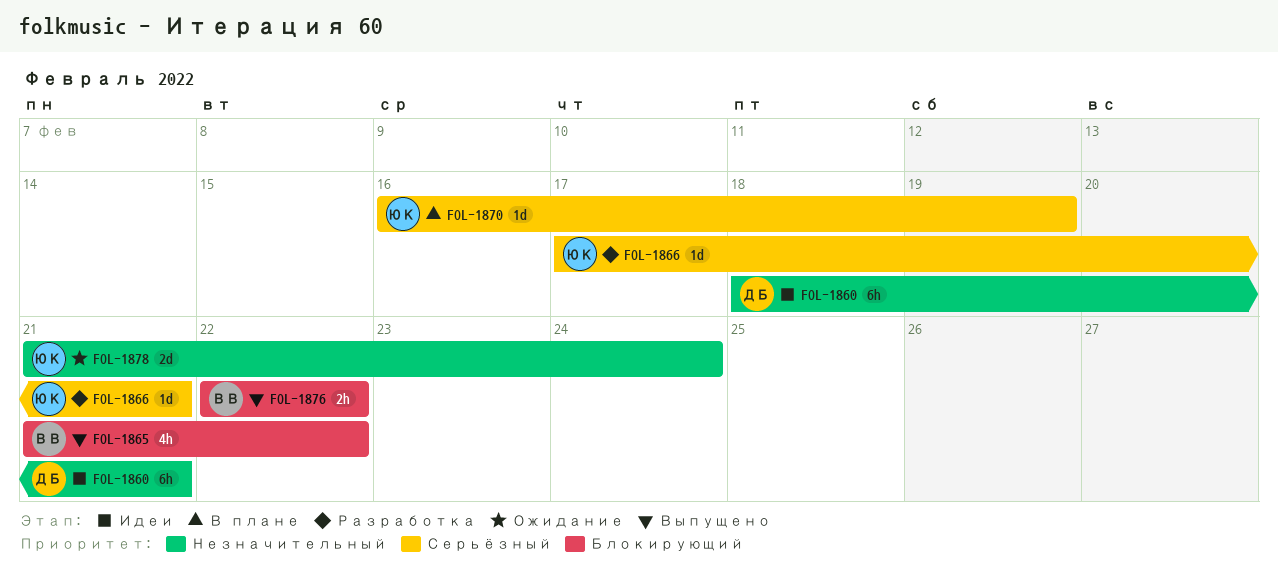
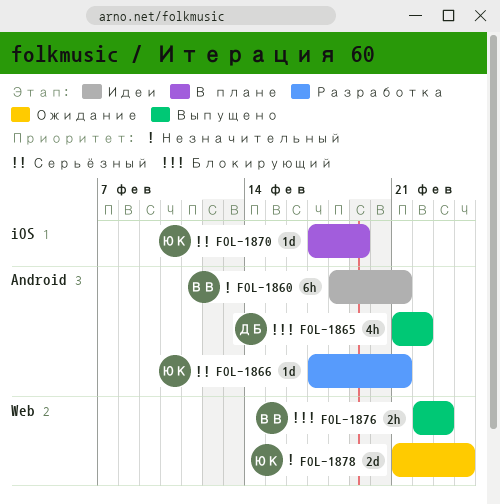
FOL-1860, owner: ДБ -> ВВ
FOL-1865, owner: ВВ -> ДБ
FOL-1870, start: Feb 16 -> Feb 17
FOL-1876, due: Feb 22 -> Feb 23

